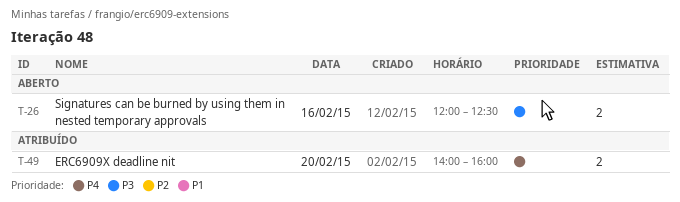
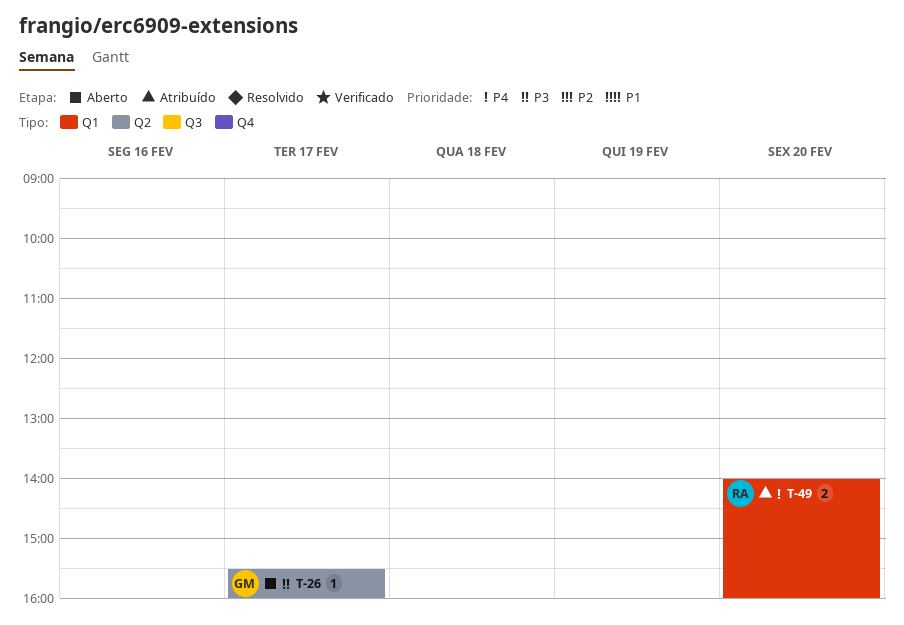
T-26, estimate: 2 -> 1
T-26, day: Feb 16 -> Feb 17
T-26, begins: 12:00 -> 15:30
T-26, ends: 12:30 -> 16:00

